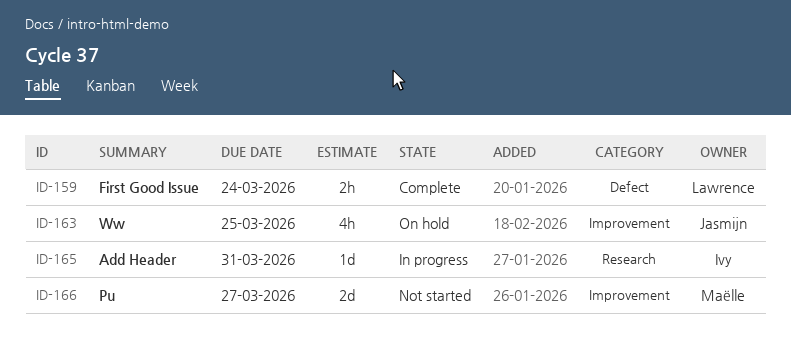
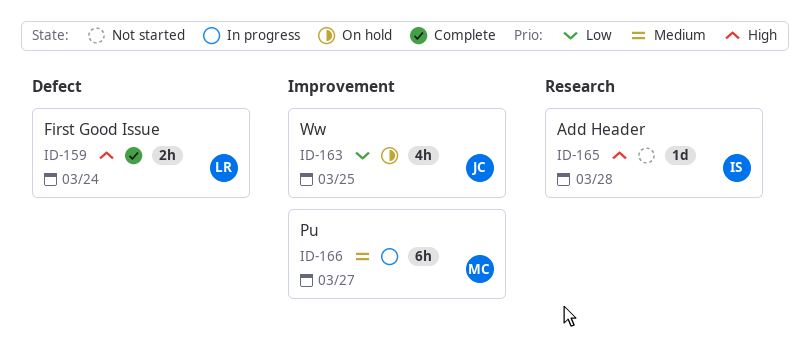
ID-165, status: In progress -> Not started
ID-165, due: Mar 31 -> Mar 28
ID-166, status: Not started -> In progress
ID-166, estimate: 2d -> 6h

